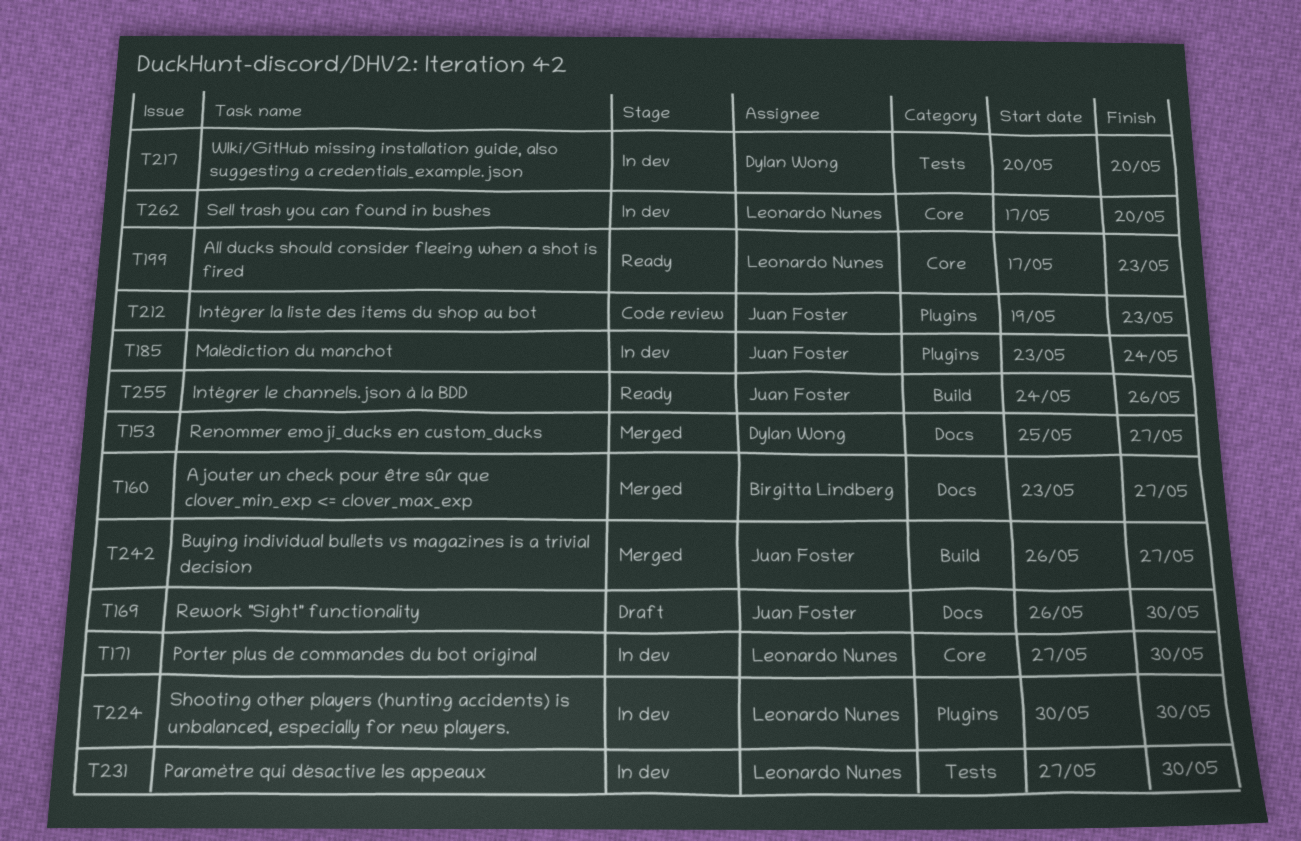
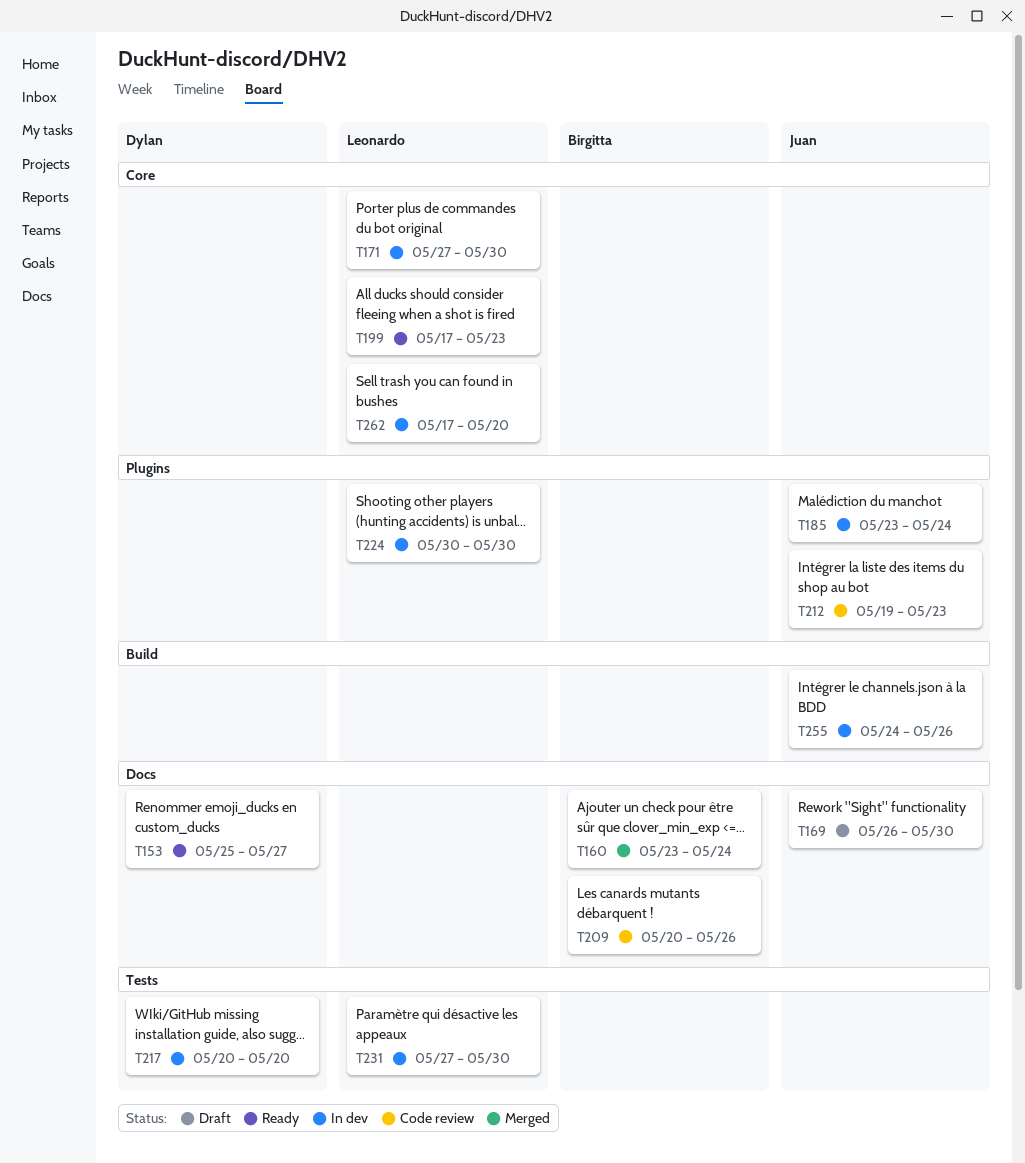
T153, status: Merged -> Ready
T160, due: May 27 -> May 24
T209: none -> present
T242: present -> none
T255, status: Ready -> In dev

